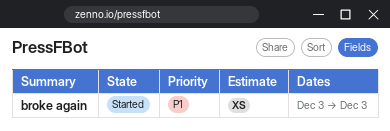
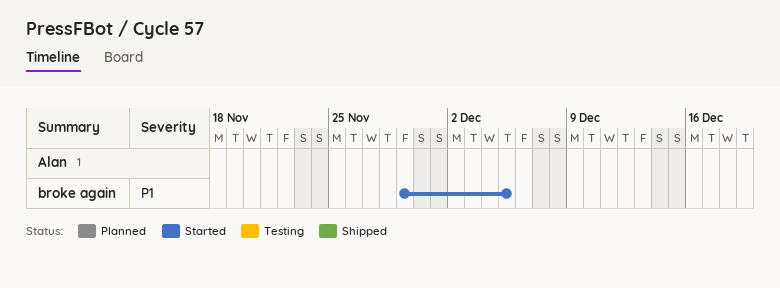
broke again, start: Dec 3 -> Nov 29
broke again, due: Dec 3 -> Dec 5

